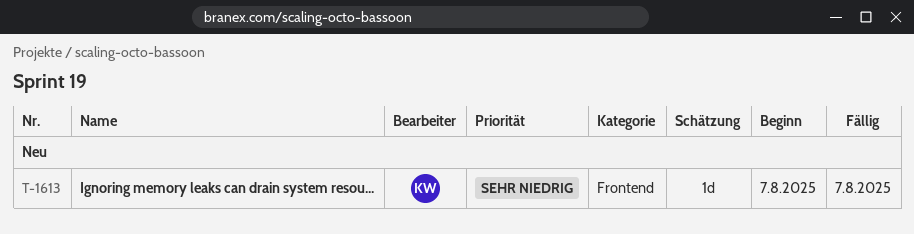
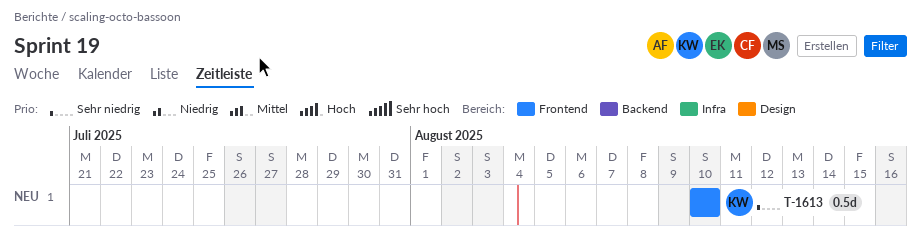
T-1613, estimate: 1d -> 0.5d
T-1613, start: Aug 7 -> Aug 10
T-1613, due: Aug 7 -> Aug 10

